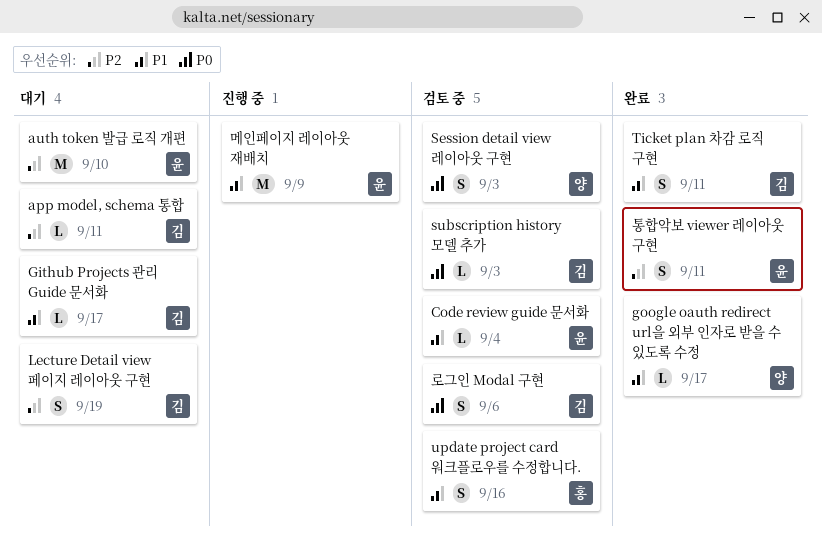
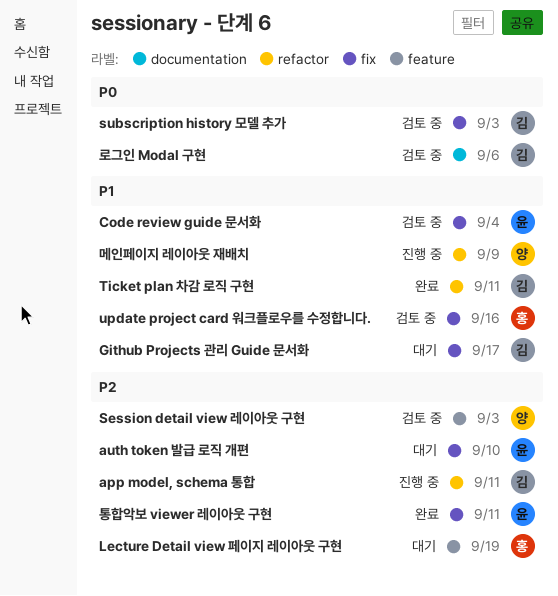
app model, schema 통합, status: 대기 -> 진행 중
google oauth redirect url을 외부 인자로 받을 수 있도록 수정: present -> none
Lecture Detail view 페이지 레이아웃 구현, owner: 김 -> 홍
Session detail view 레이아웃 구현, priority: P0 -> P2
메인페이지 레이아웃 재배치, owner: 윤 -> 양

